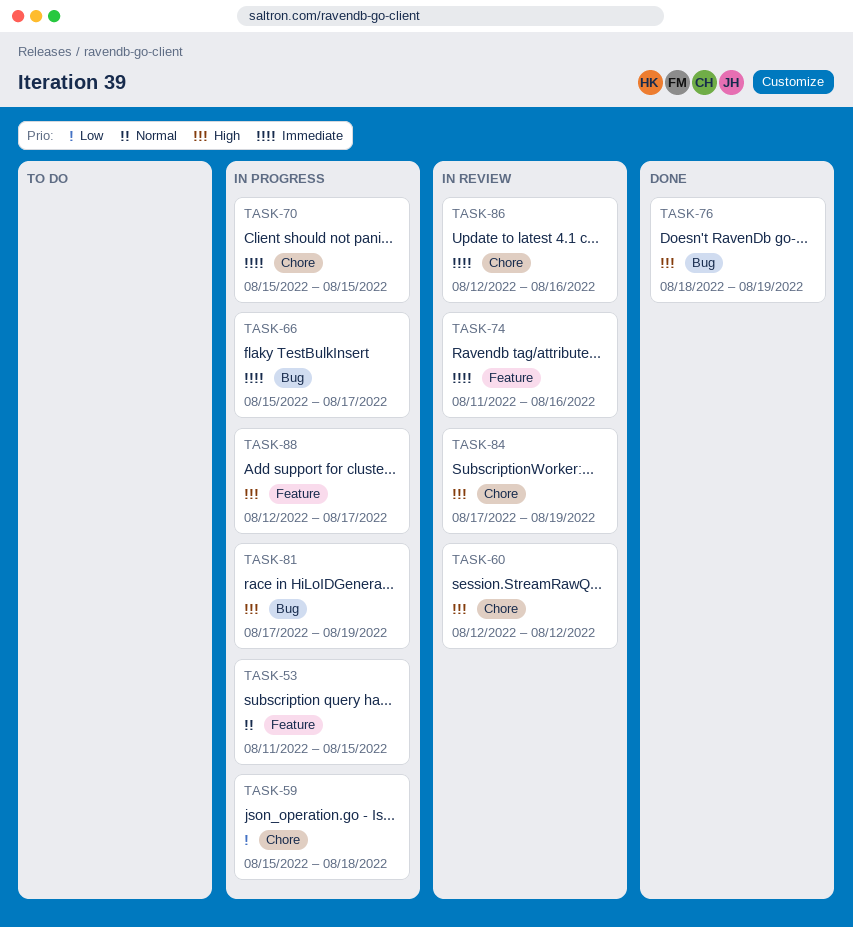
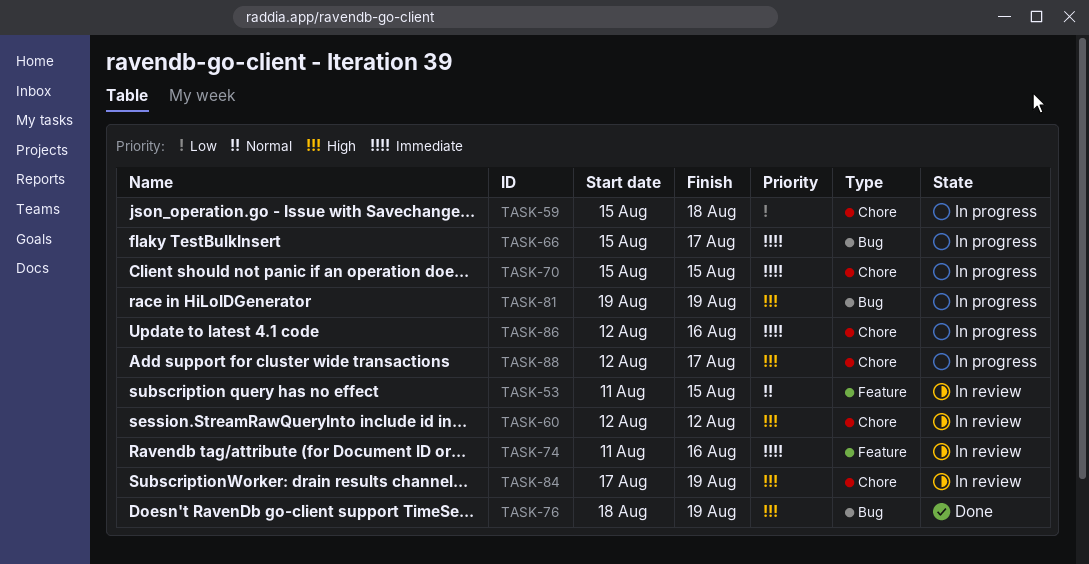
TASK-53, status: In progress -> In review
TASK-81, start: Aug 17 -> Aug 19
TASK-86, status: In review -> In progress
TASK-88, label: Feature -> Chore

